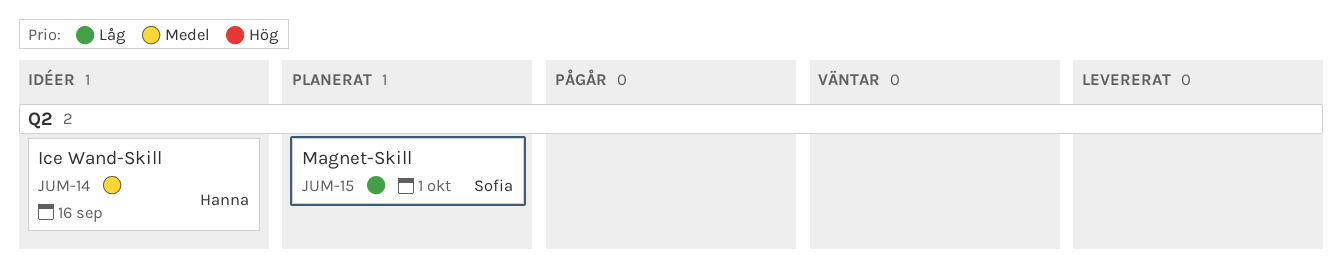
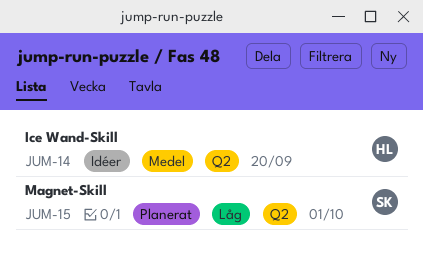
JUM-14, due: Sep 16 -> Sep 20

